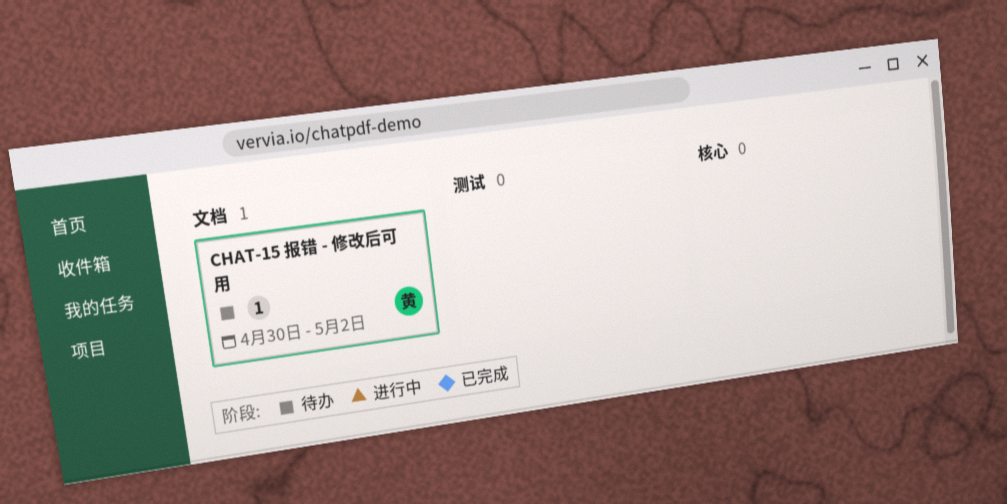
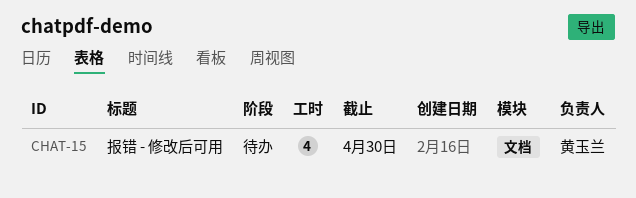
CHAT-15, estimate: 1 -> 4
CHAT-15, due: May 2 -> Apr 30

